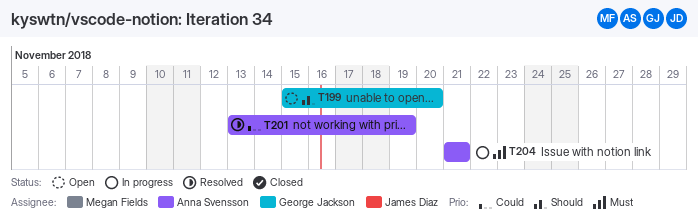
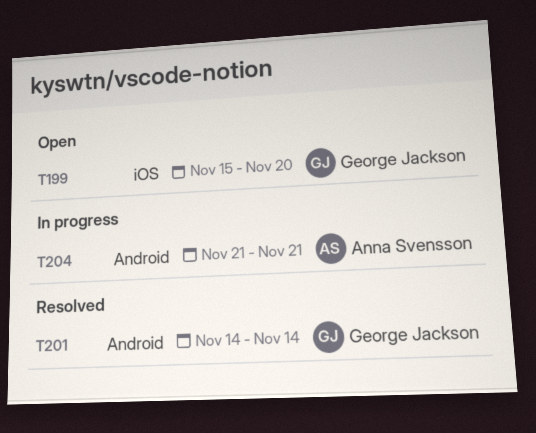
T201, owner: Anna Svensson -> George Jackson
T201, start: Nov 13 -> Nov 14
T201, due: Nov 19 -> Nov 14

